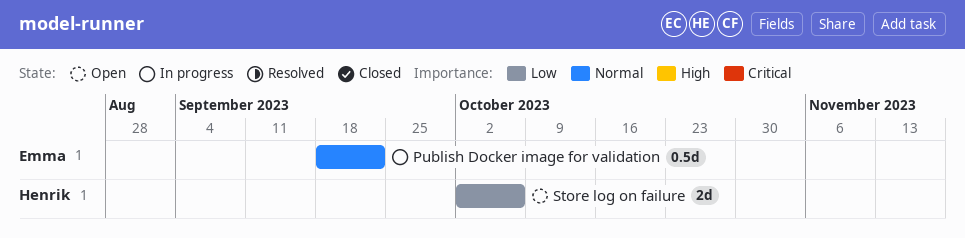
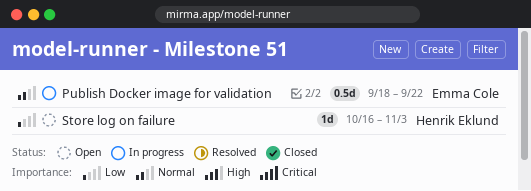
Store log on failure, estimate: 2d -> 1d
Store log on failure, start: Oct 2 -> Oct 16
Store log on failure, due: Oct 6 -> Nov 3

